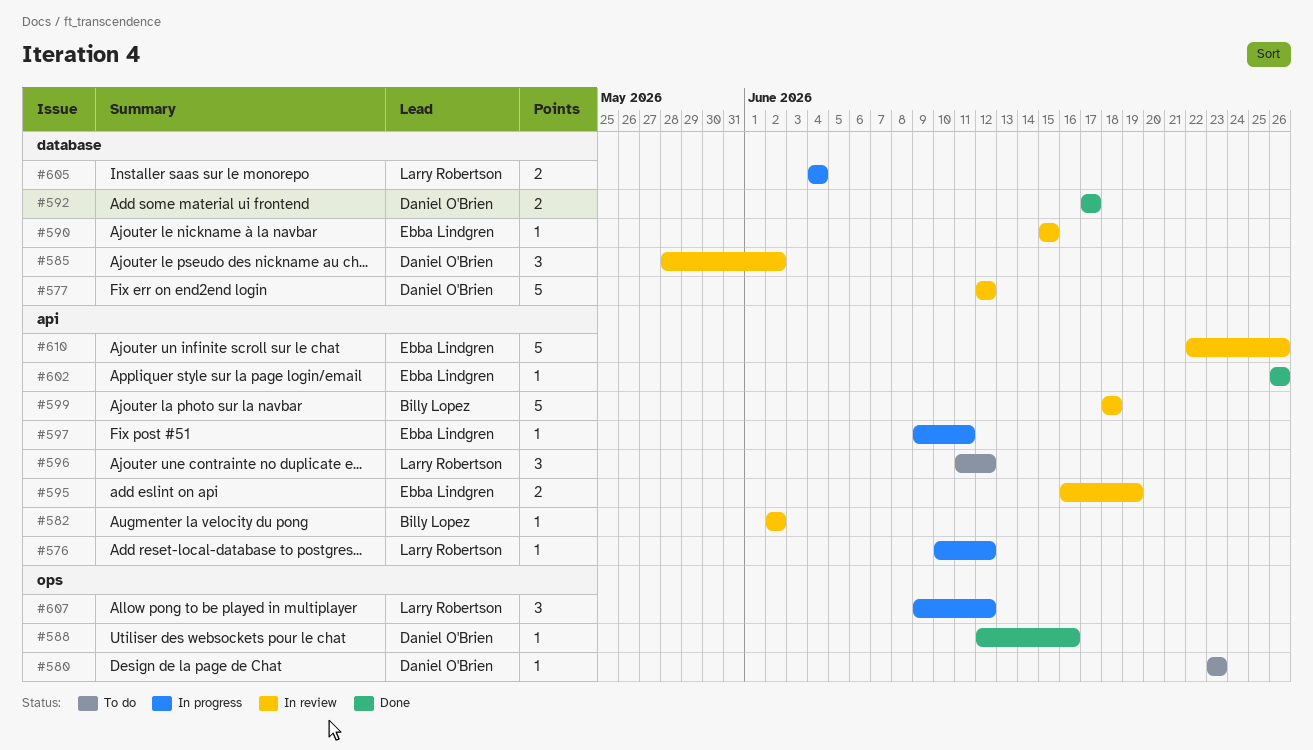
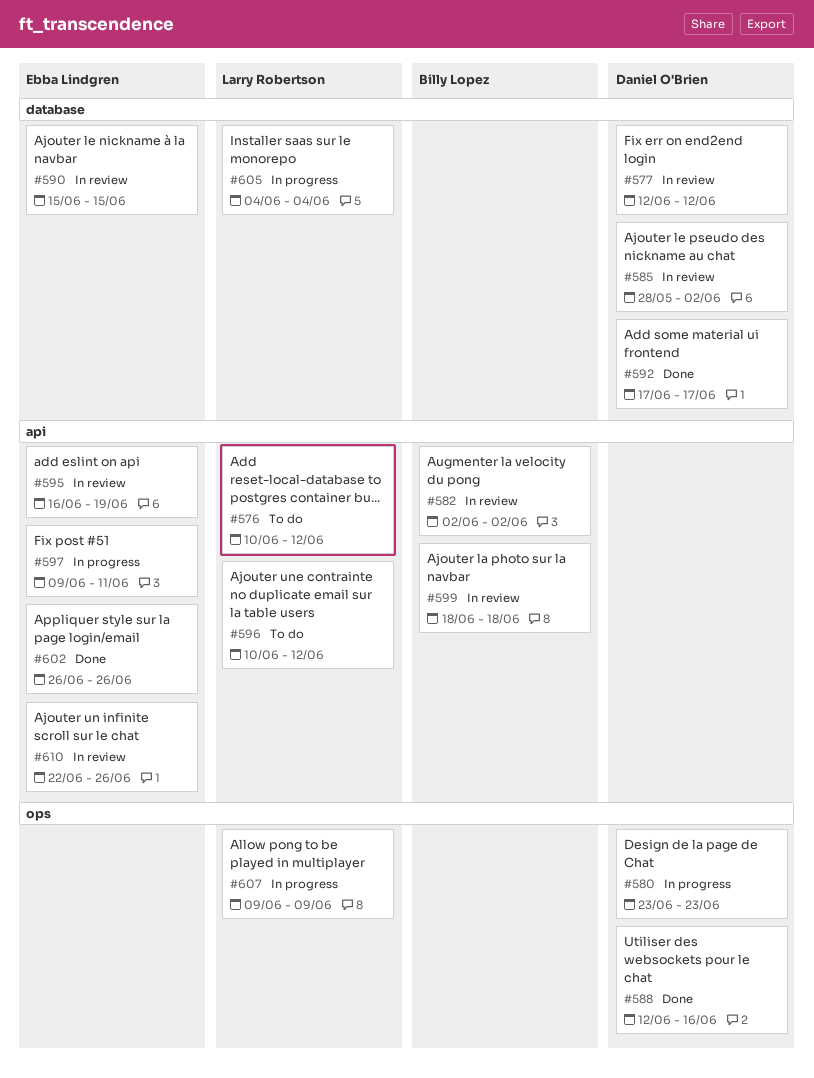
#576, status: In progress -> To do
#580, status: To do -> In progress
#596, start: Jun 11 -> Jun 10
#607, due: Jun 12 -> Jun 9

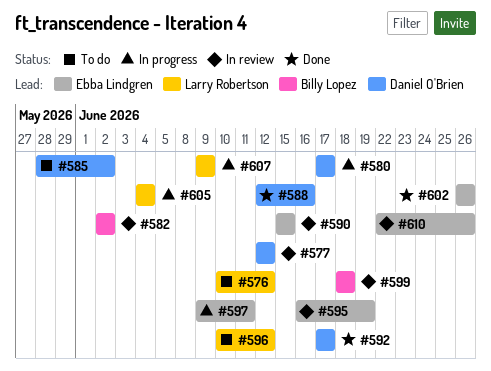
#580, start: Jun 23 -> Jun 17
#580, due: Jun 23 -> Jun 17
#585, status: In review -> To do

